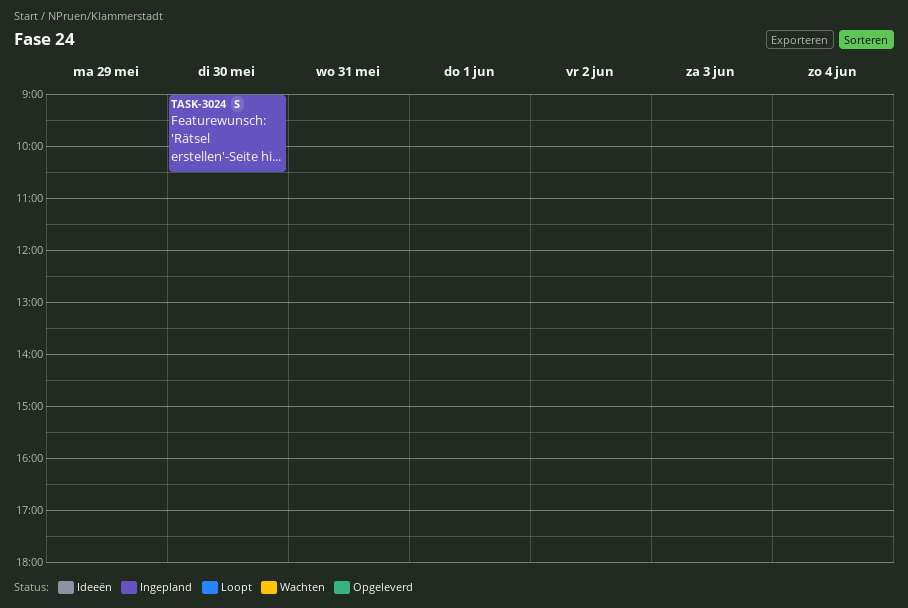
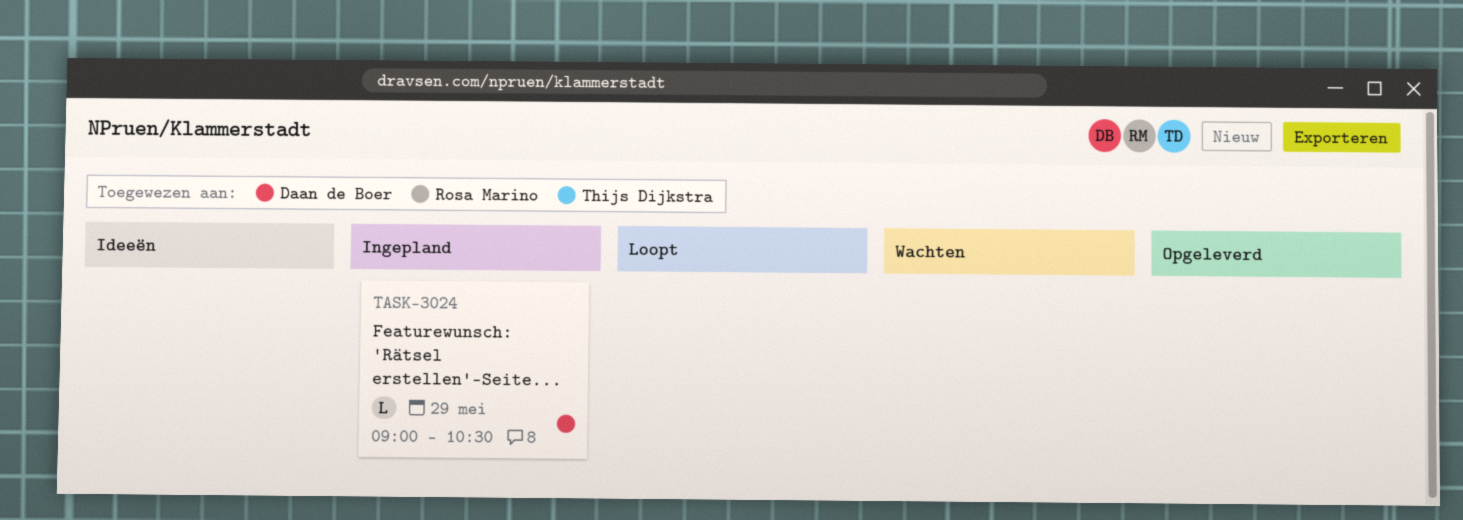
TASK-3024, estimate: S -> L
TASK-3024, day: May 30 -> May 29

